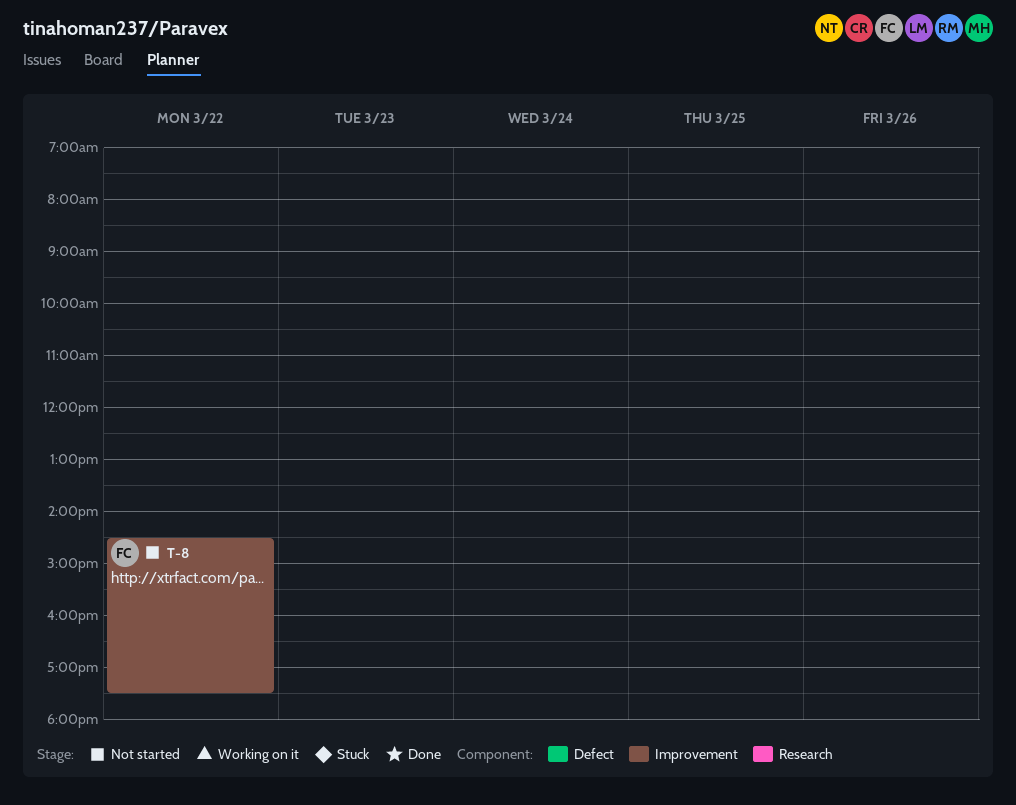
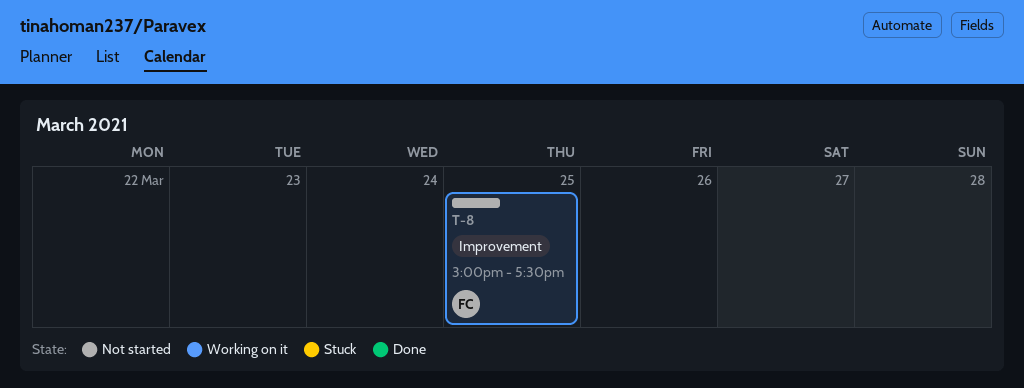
T-8, day: Mar 22 -> Mar 25
T-8, begins: 14:30 -> 15:00

